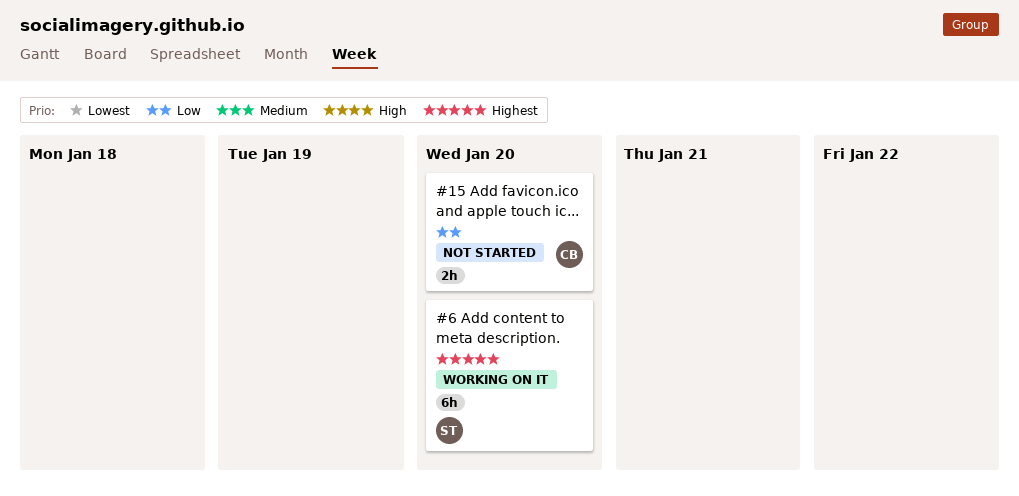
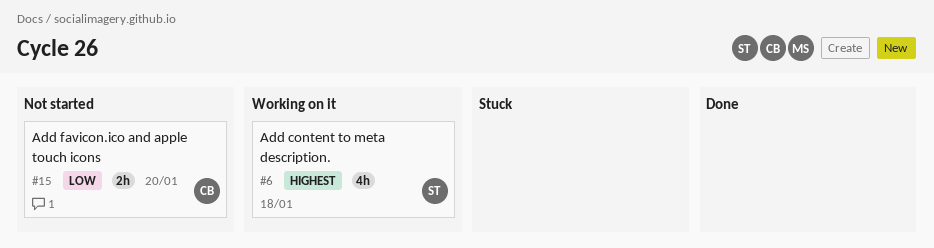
#6, estimate: 6h -> 4h
#6, due: Jan 20 -> Jan 18

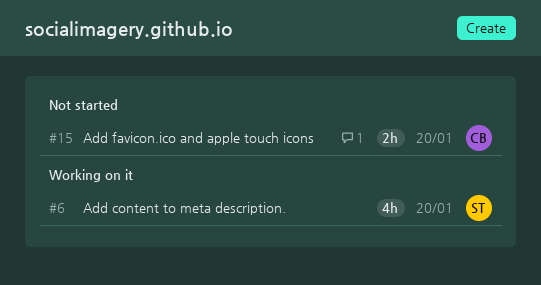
#6, due: Jan 18 -> Jan 20

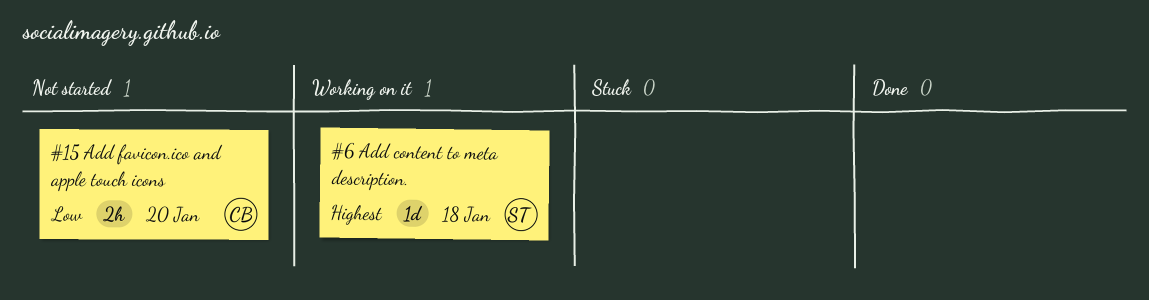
#6, estimate: 4h -> 1d
#6, due: Jan 20 -> Jan 18

